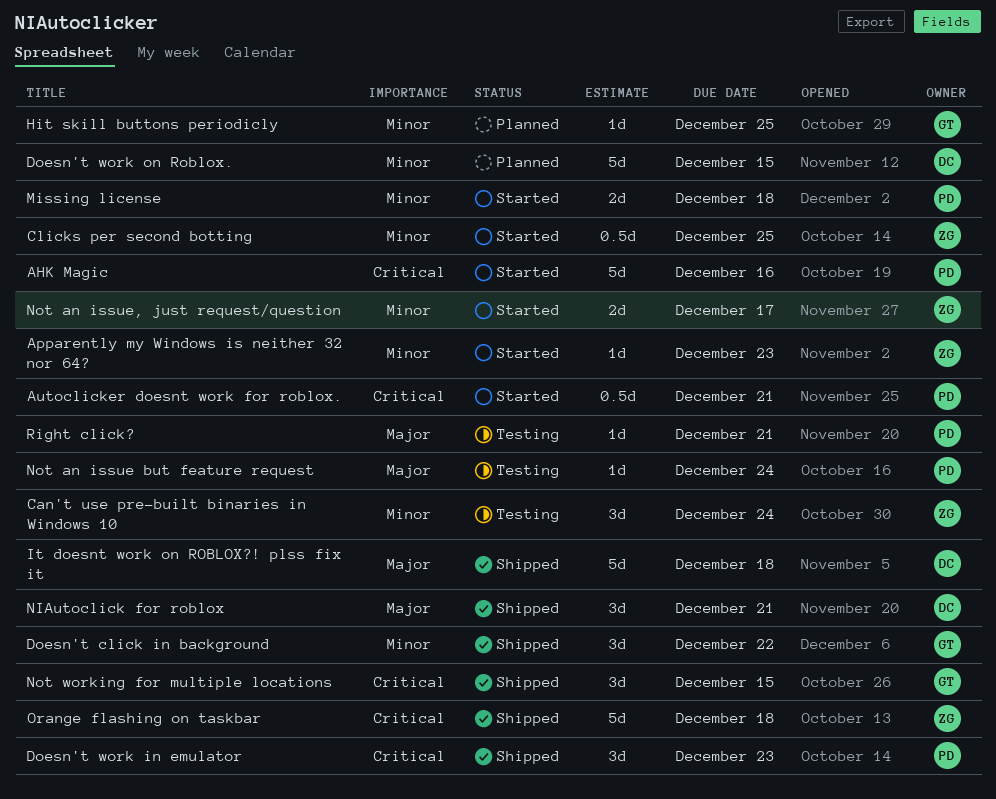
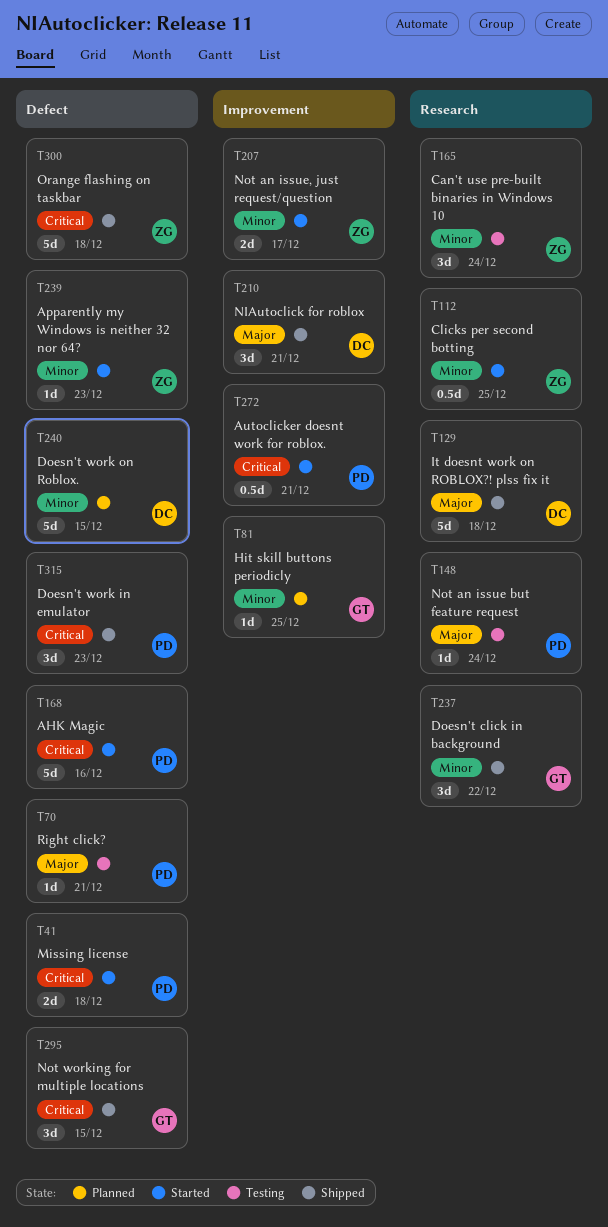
Missing license, priority: Minor -> Critical

